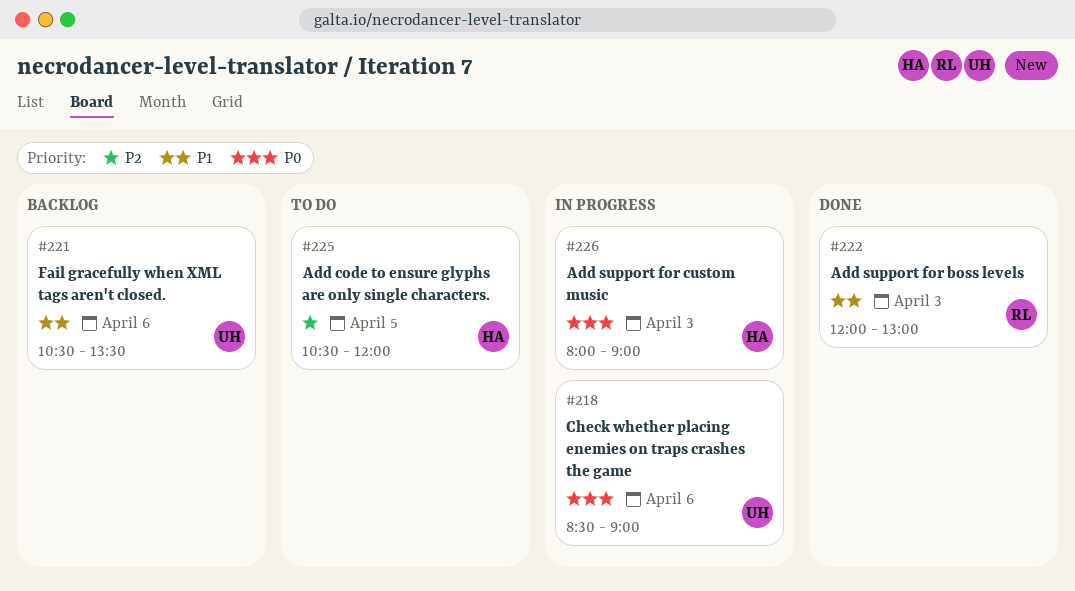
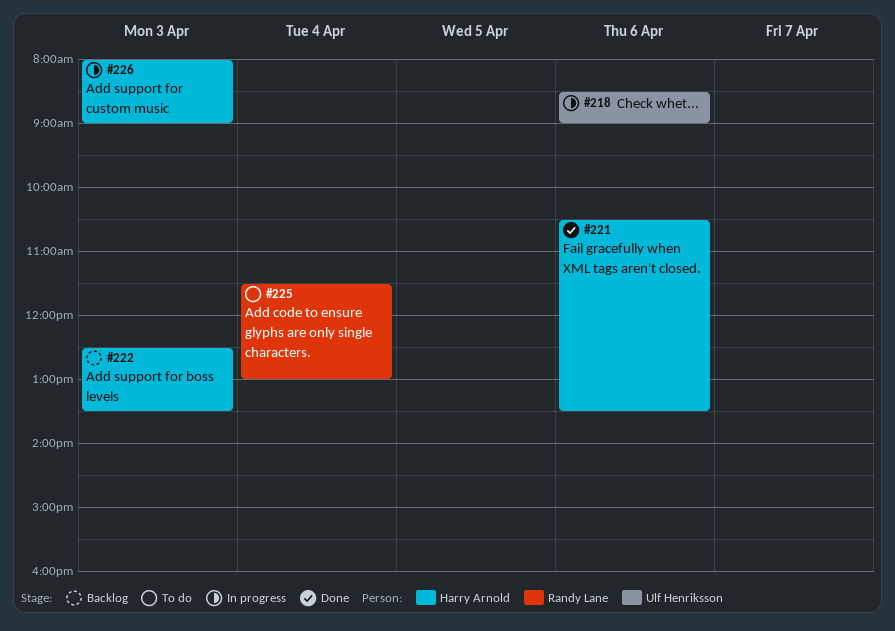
#221, status: Backlog -> Done
#221, owner: Ulf Henriksson -> Harry Arnold
#222, status: Done -> Backlog
#222, owner: Randy Lane -> Harry Arnold
#222, begins: 12:00 -> 12:30
#222, ends: 13:00 -> 13:30
#225, owner: Harry Arnold -> Randy Lane
#225, day: Apr 5 -> Apr 4
#225, begins: 10:30 -> 11:30
#225, ends: 12:00 -> 13:00

